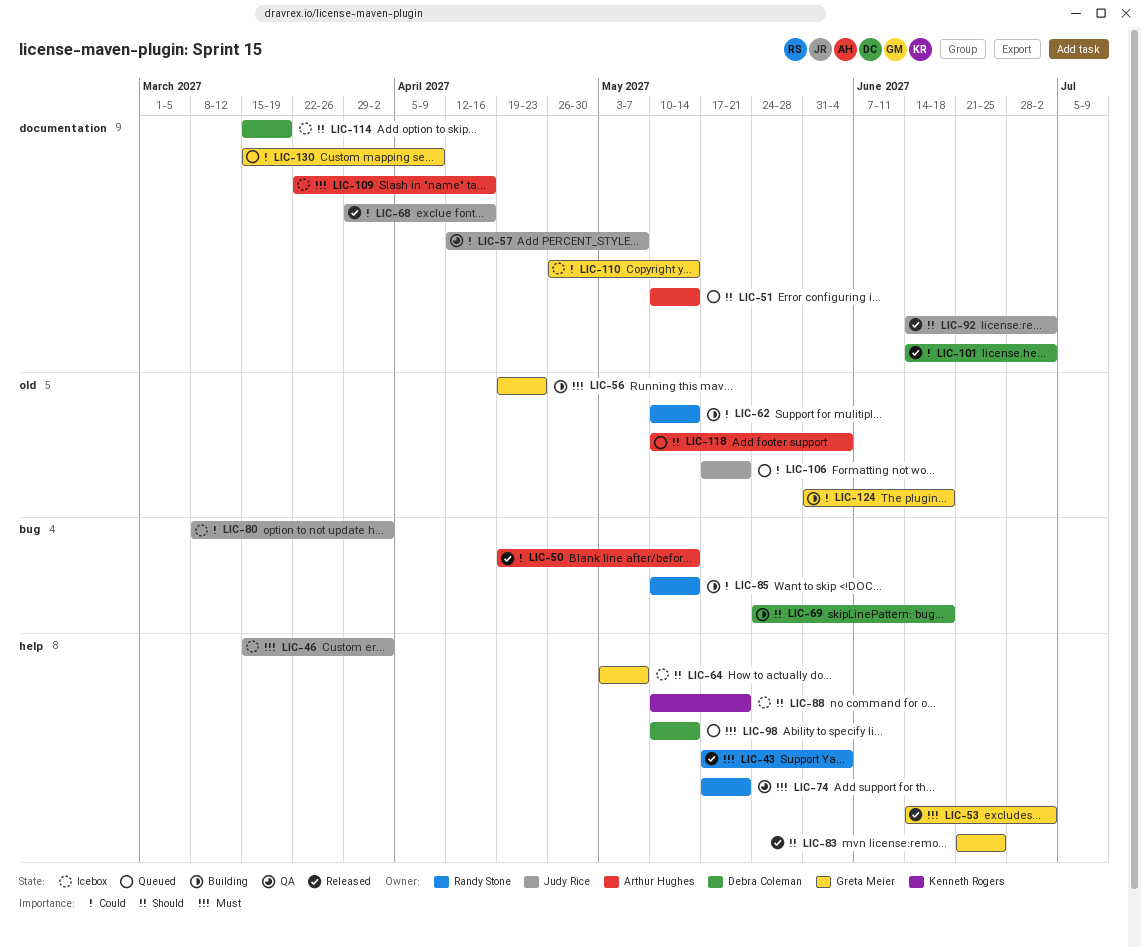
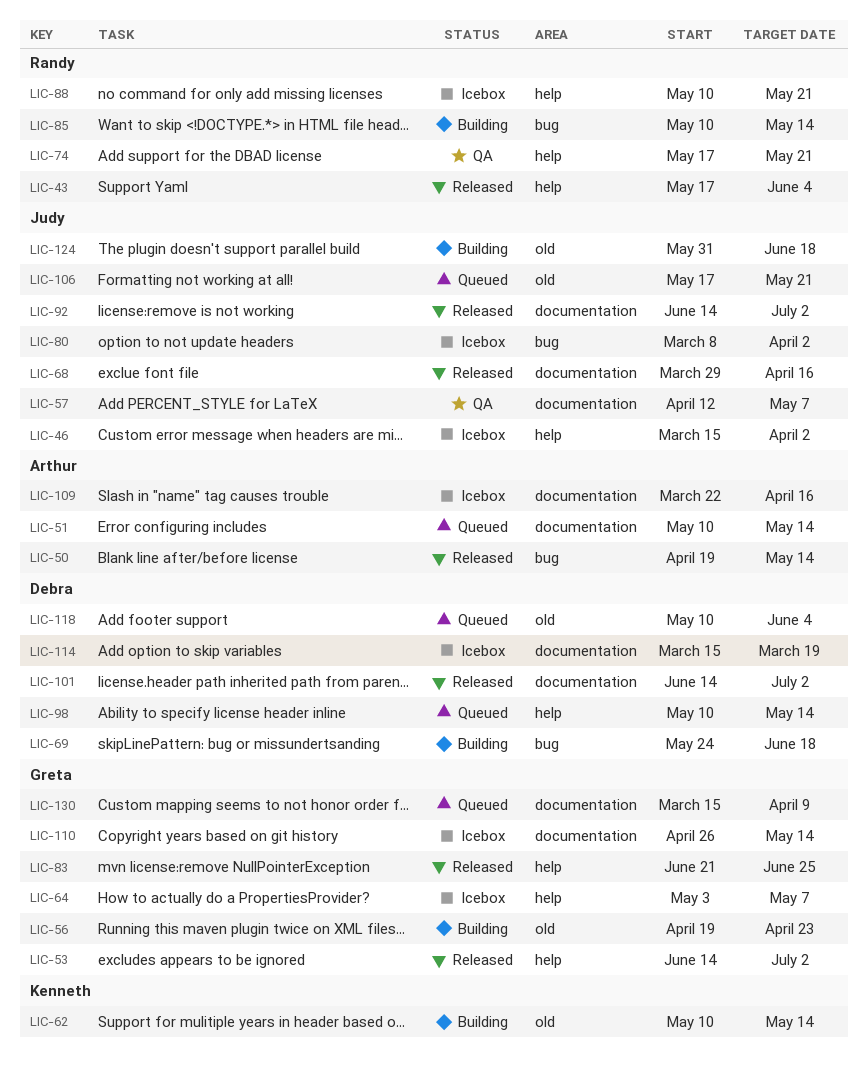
LIC-62, owner: Randy Stone -> Kenneth Rogers
LIC-88, owner: Kenneth Rogers -> Randy Stone
LIC-118, owner: Arthur Hughes -> Debra Coleman
LIC-124, owner: Greta Meier -> Judy Rice

